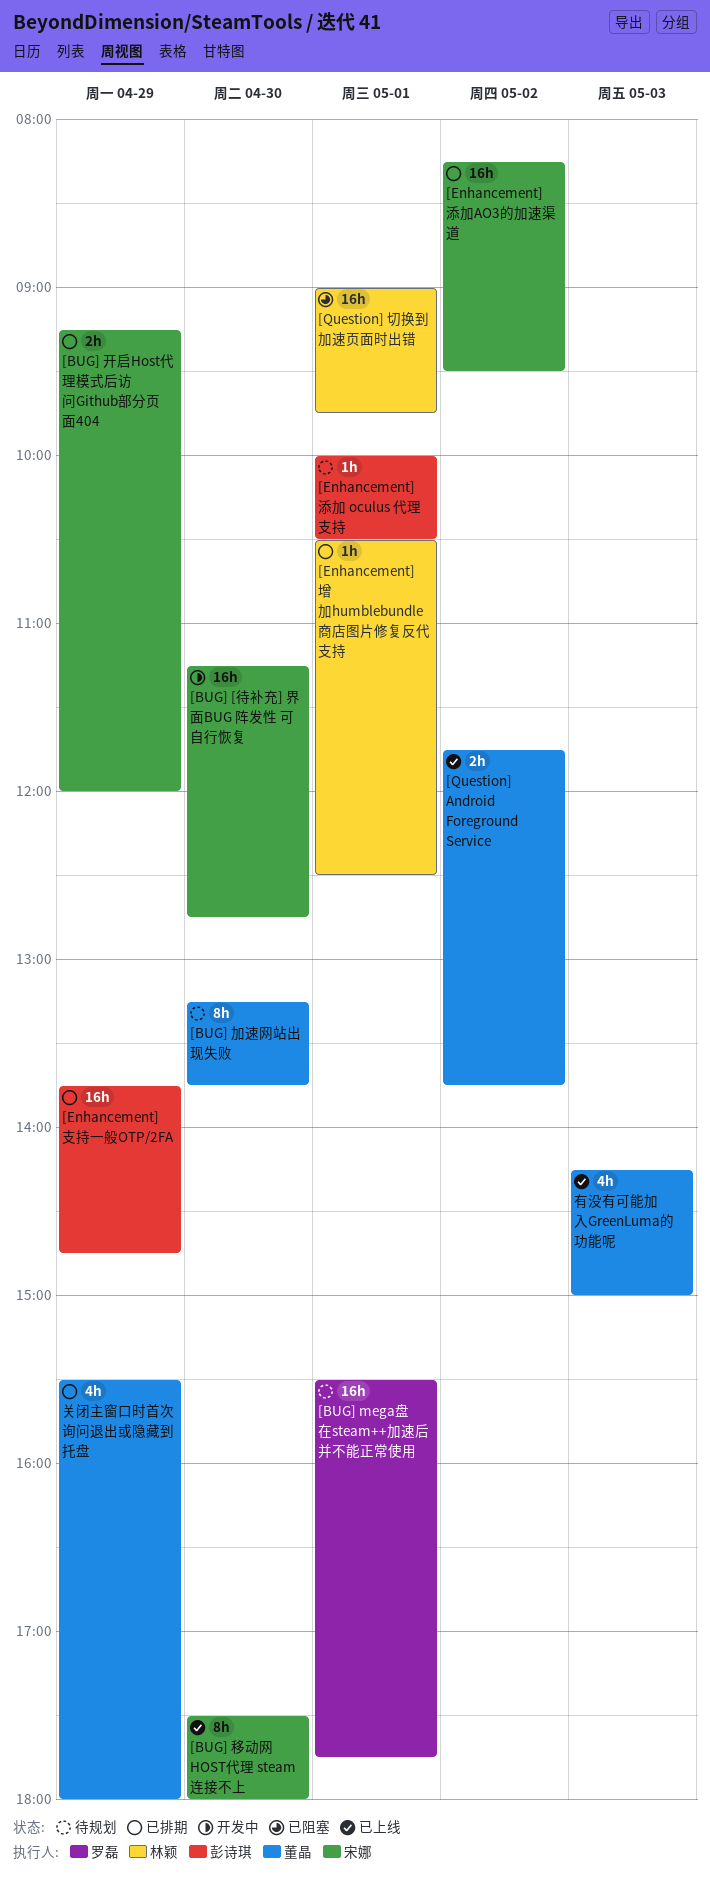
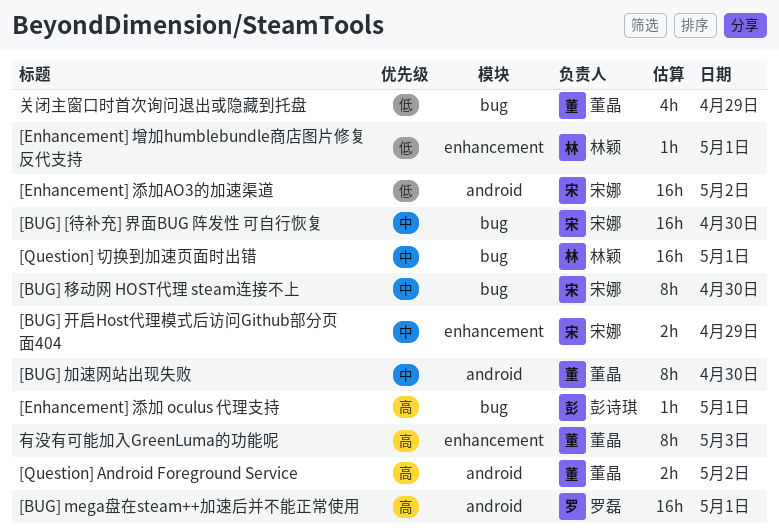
[Enhancement] 支持一般OTP/2FA: present -> none
有没有可能加入GreenLuma的功能呢, estimate: 4h -> 8h

